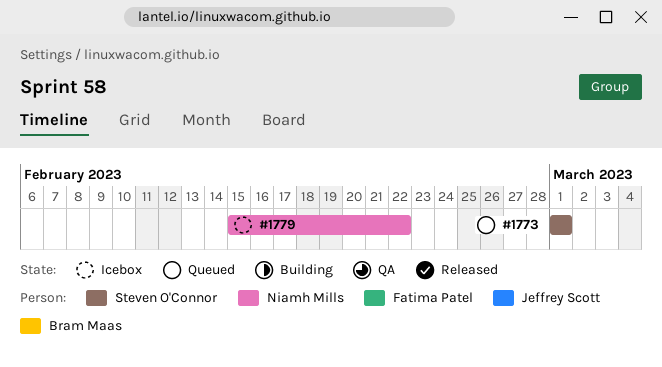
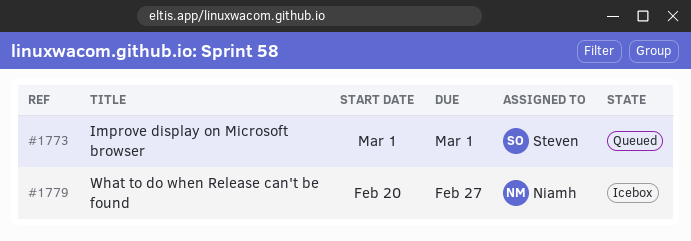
#1779, start: Feb 15 -> Feb 20
#1779, due: Feb 22 -> Feb 27

